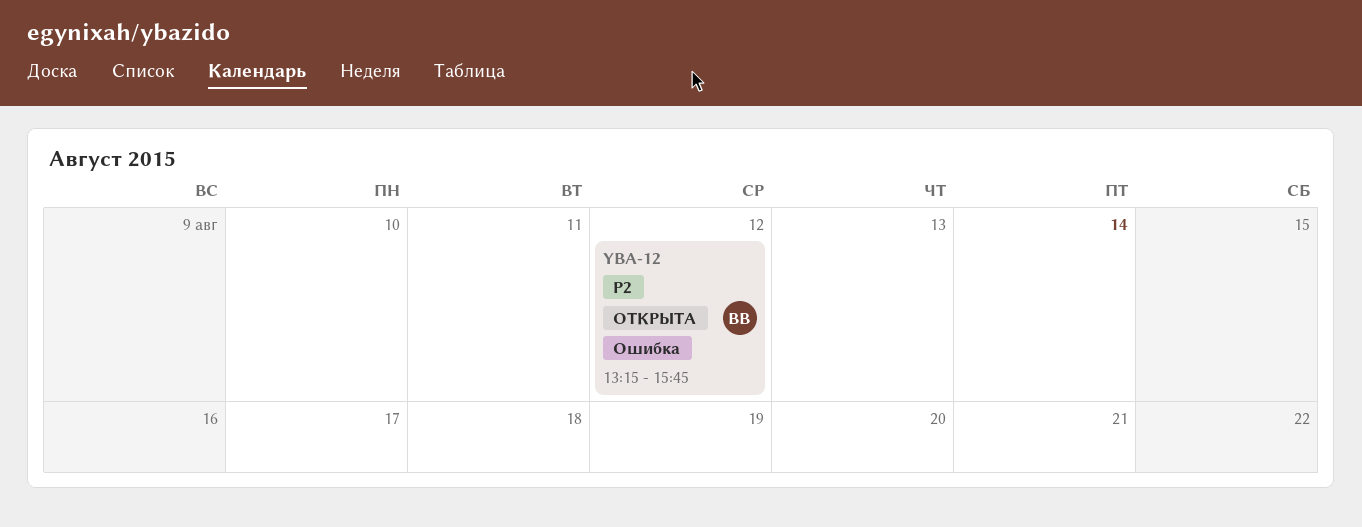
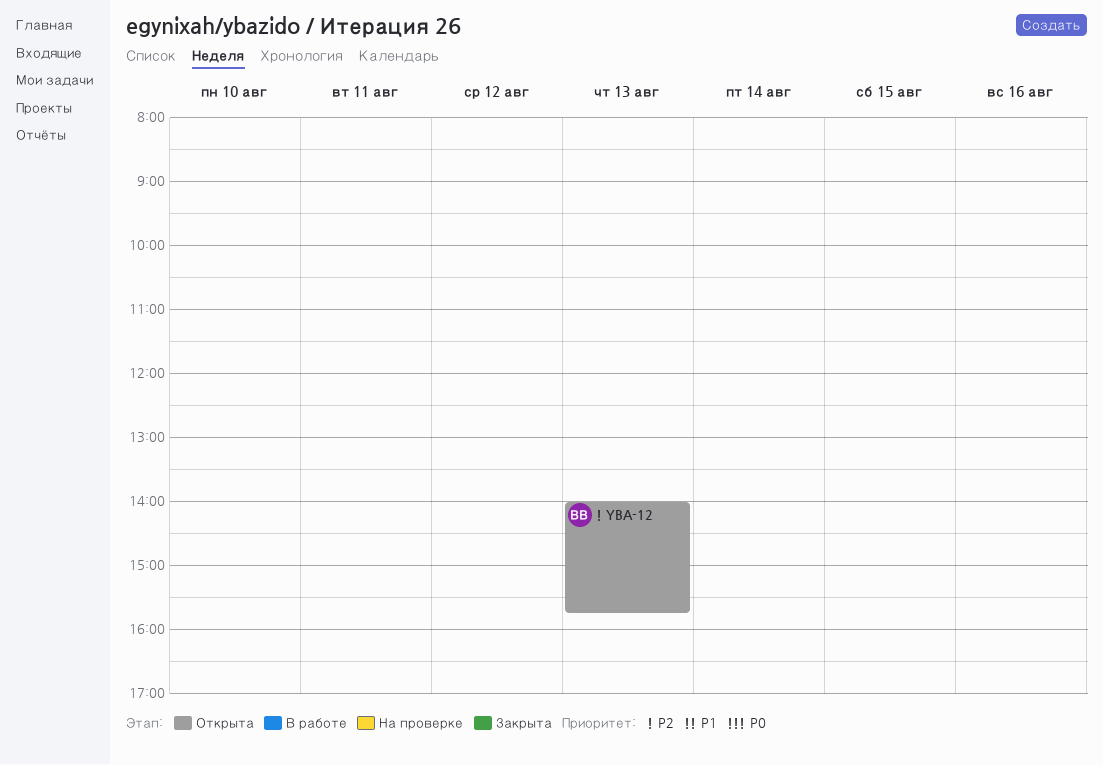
YBA-12, day: Aug 12 -> Aug 13
YBA-12, begins: 13:15 -> 14:00

